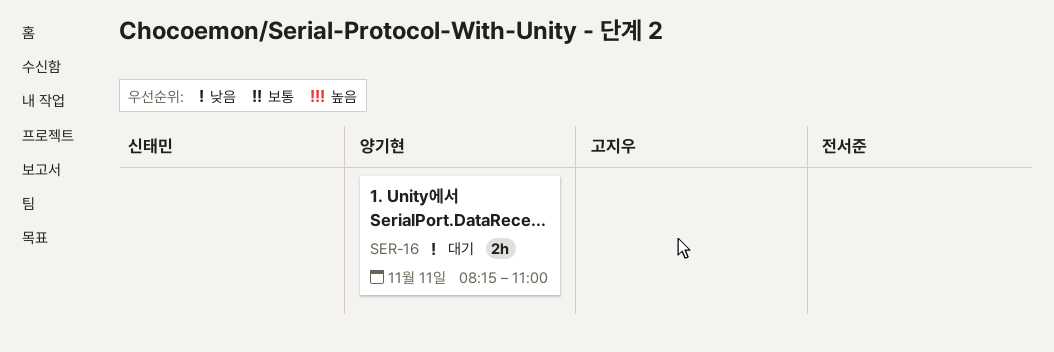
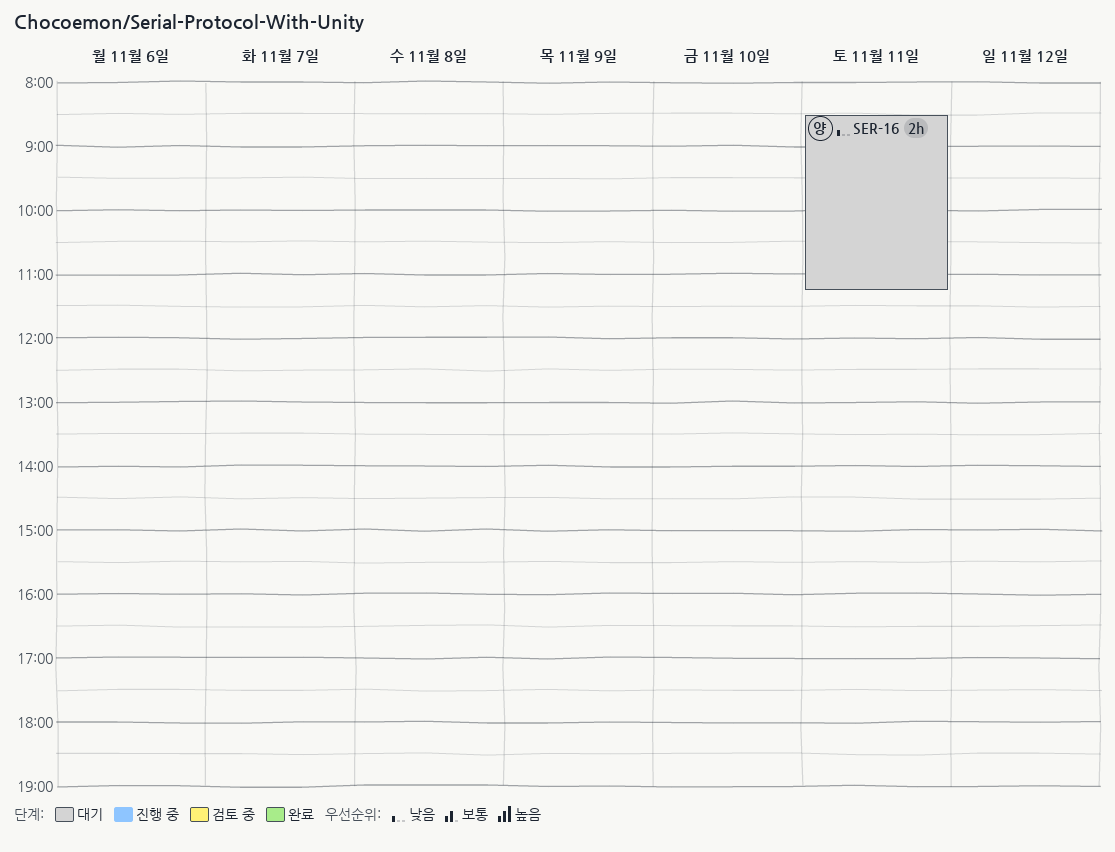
SER-16, begins: 08:15 -> 08:30
SER-16, ends: 11:00 -> 11:15

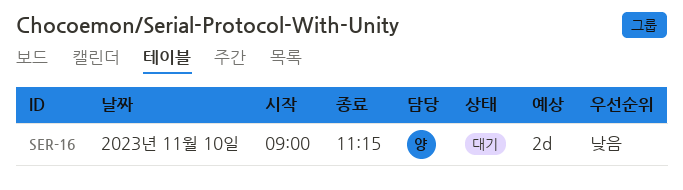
SER-16, estimate: 2h -> 2d
SER-16, day: Nov 11 -> Nov 10
SER-16, begins: 08:30 -> 09:00

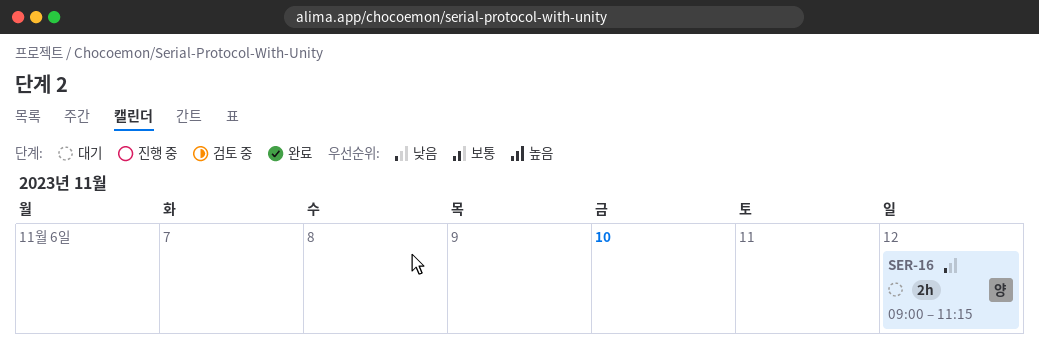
SER-16, estimate: 2d -> 2h
SER-16, day: Nov 10 -> Nov 12

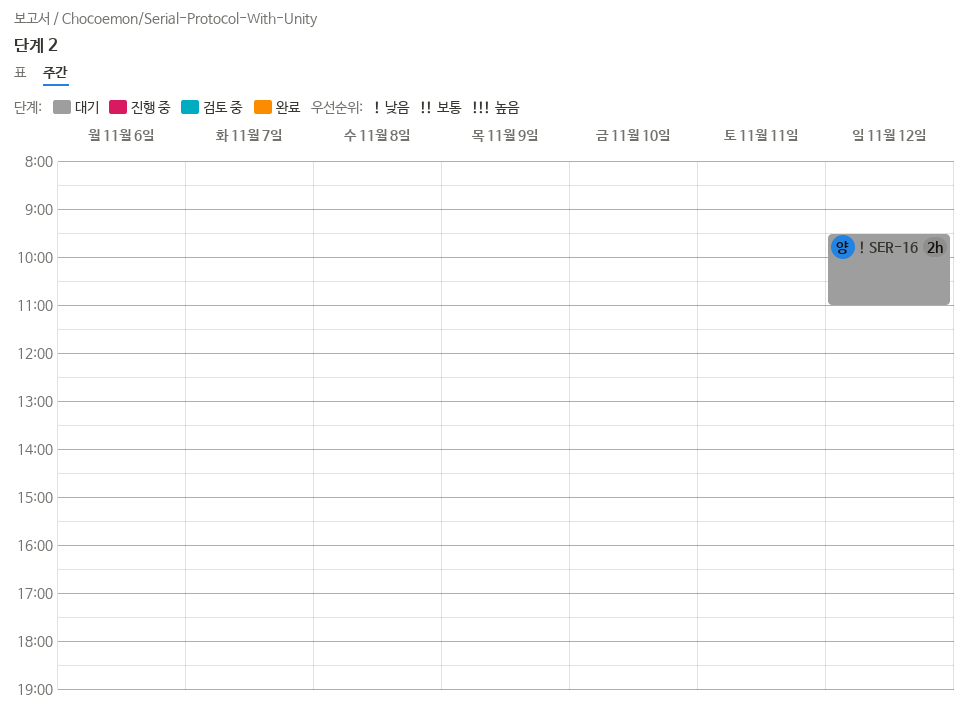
SER-16, begins: 09:00 -> 09:30
SER-16, ends: 11:15 -> 11:00

